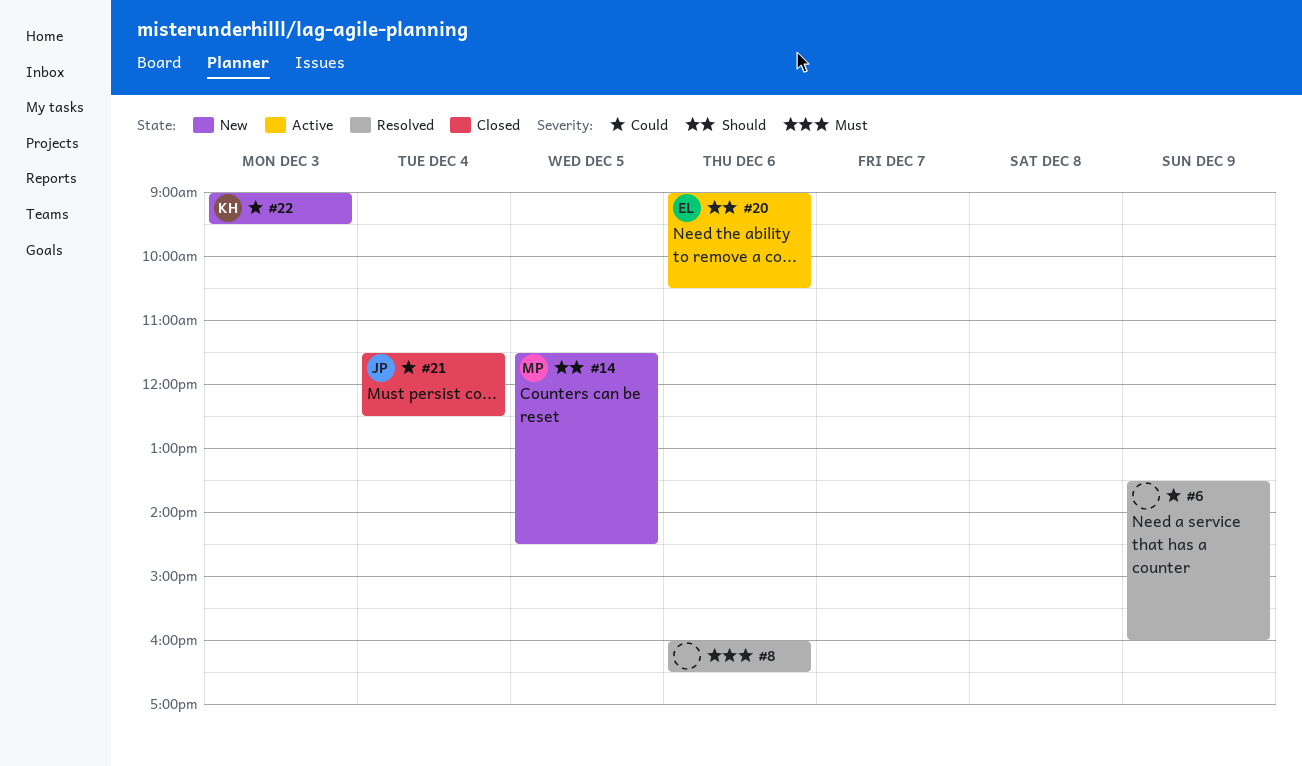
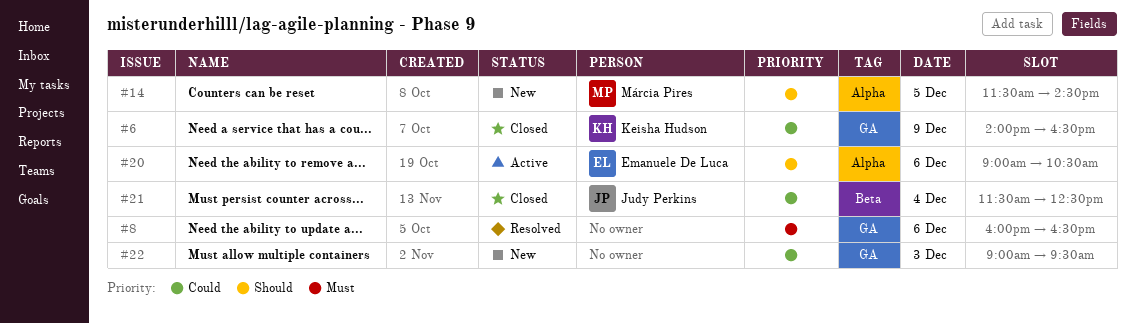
#6, status: Resolved -> Closed
#6, owner: none -> Keisha Hudson
#6, begins: 13:30 -> 14:00
#6, ends: 16:00 -> 16:30
#22, owner: Keisha Hudson -> none

